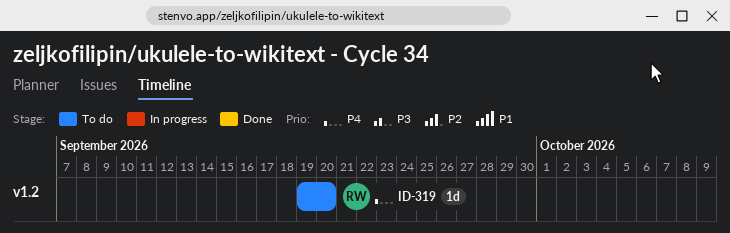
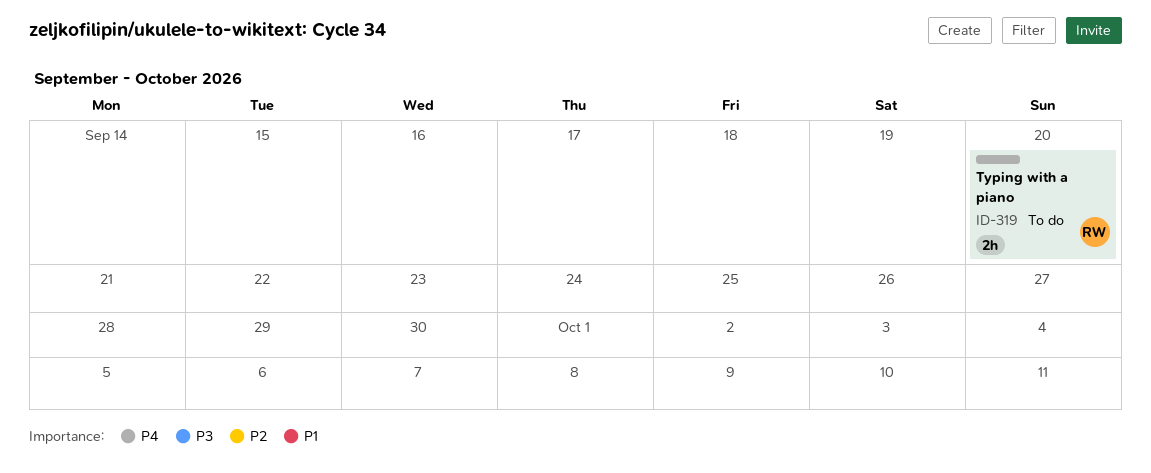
ID-319, estimate: 1d -> 2h

